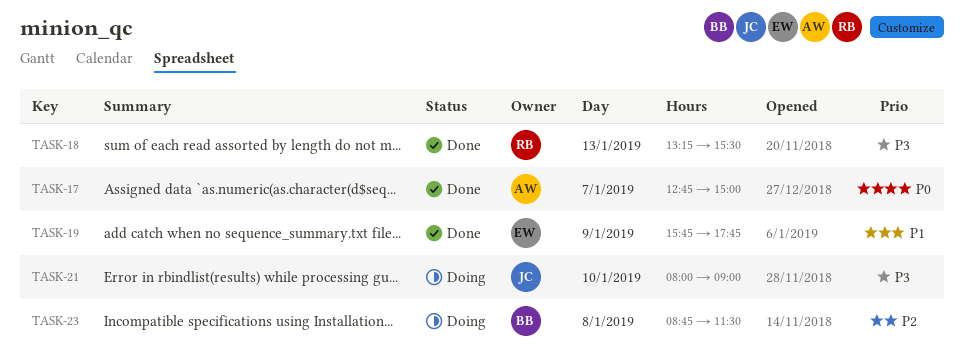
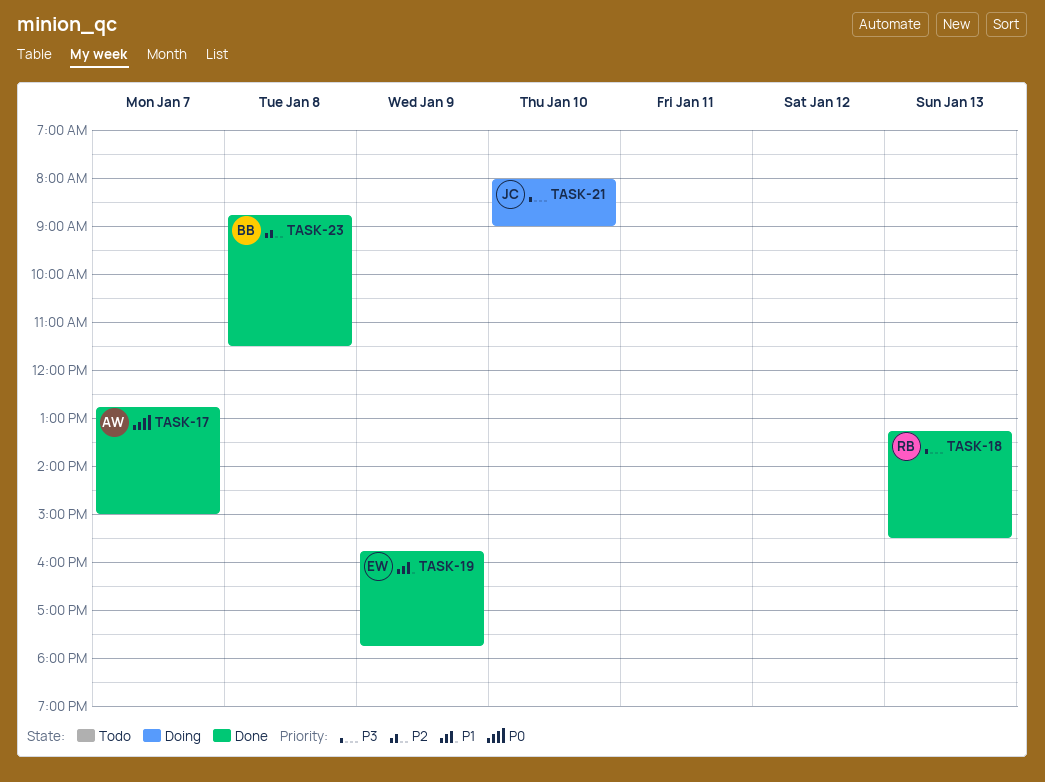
TASK-23, status: Doing -> Done

